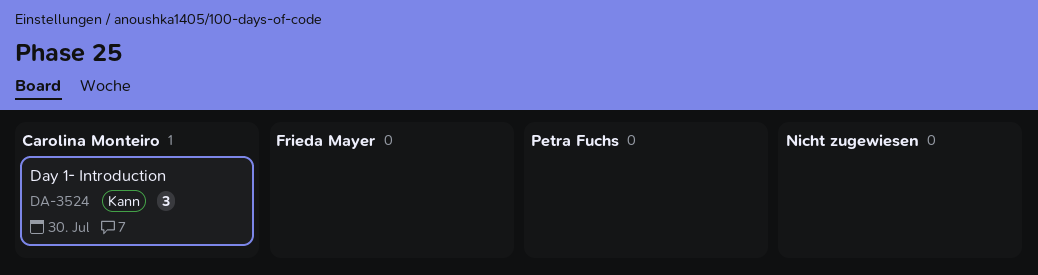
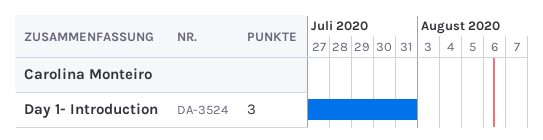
DA-3524, due: Jul 30 -> Jul 31

